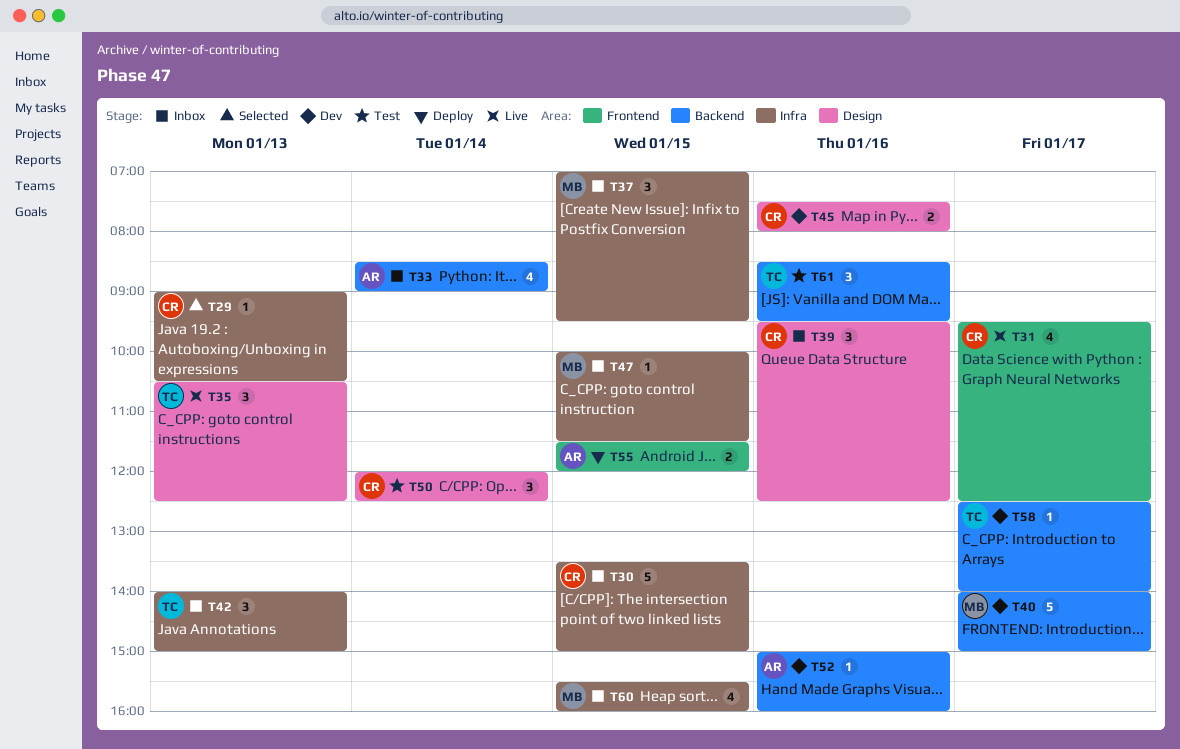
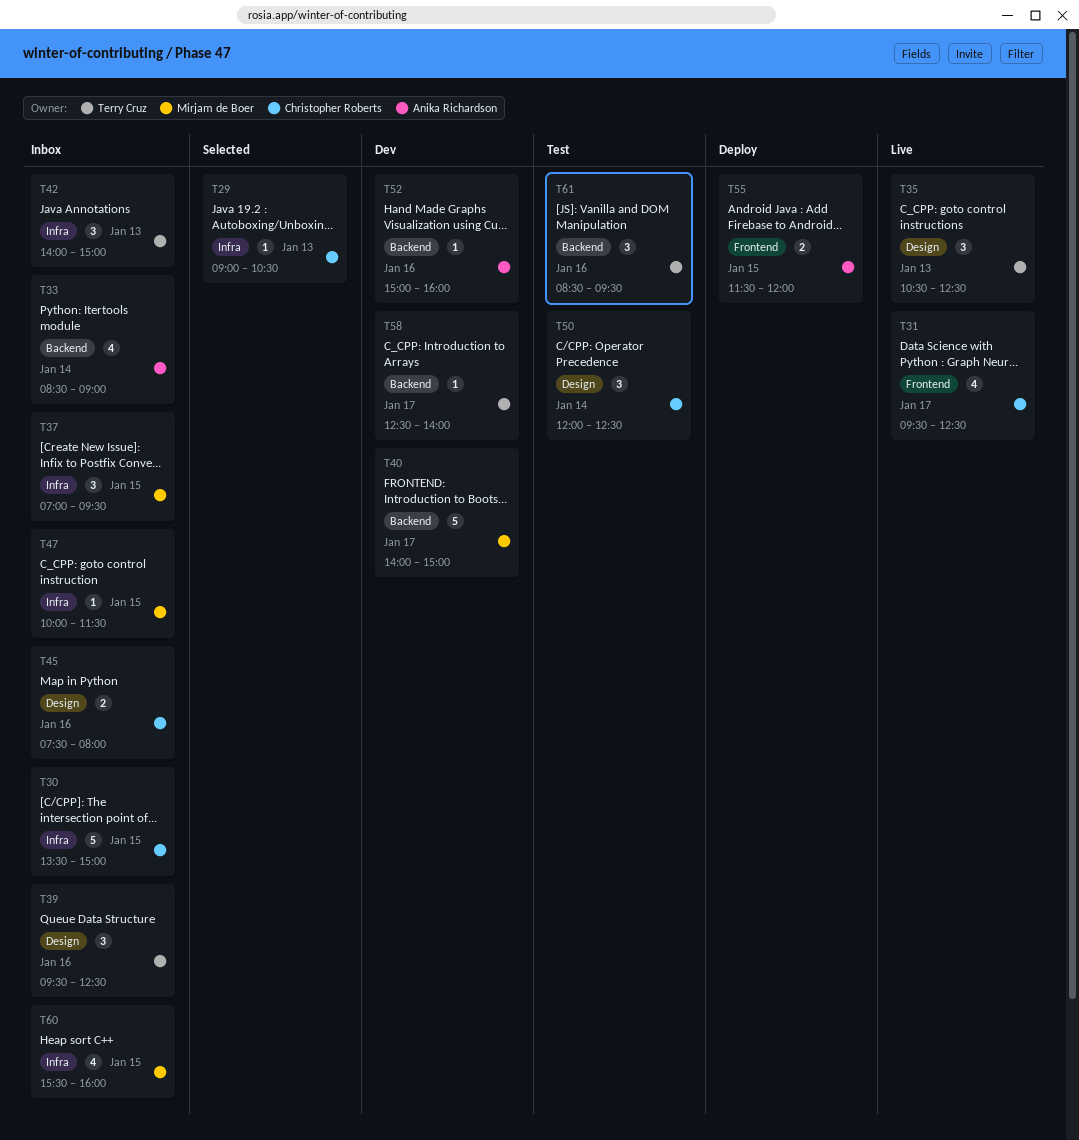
T39, owner: Christopher Roberts -> Terry Cruz
T45, status: Dev -> Inbox

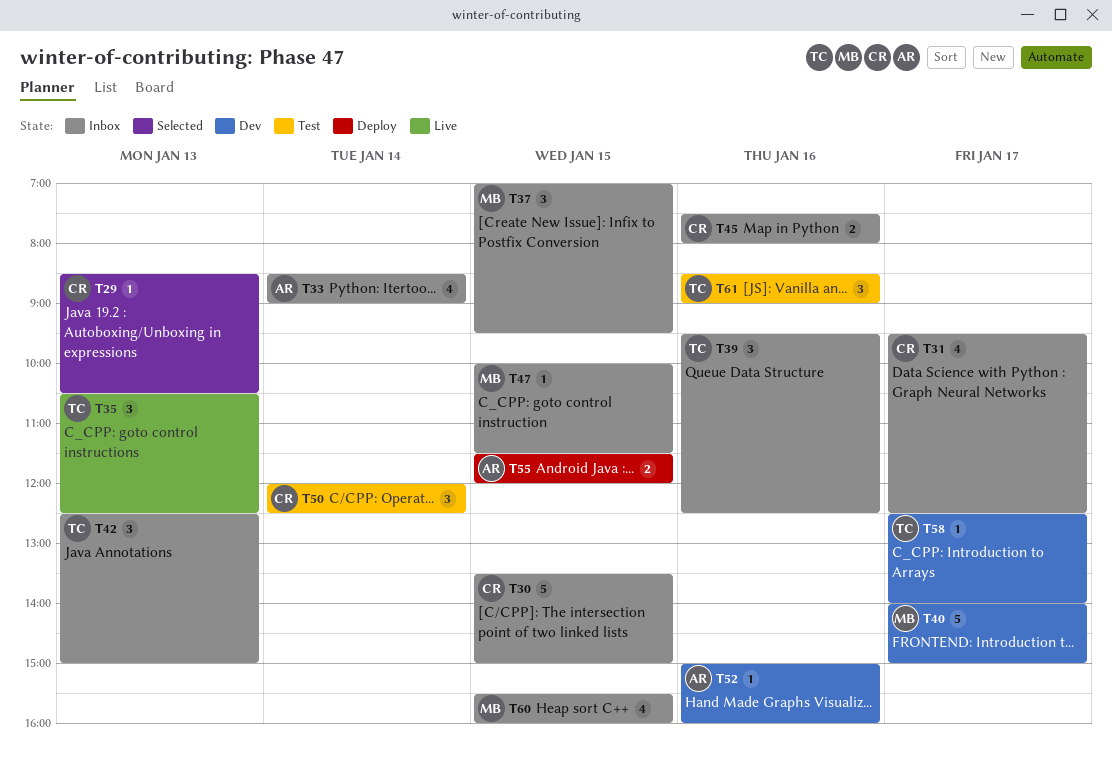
T29, begins: 09:00 -> 08:30
T31, status: Live -> Inbox
T42, begins: 14:00 -> 12:30
T61, ends: 09:30 -> 09:00

